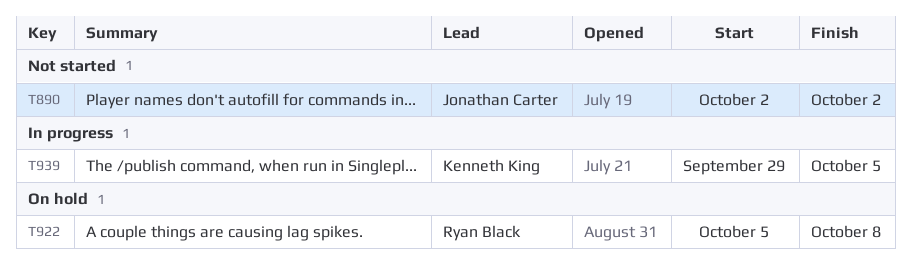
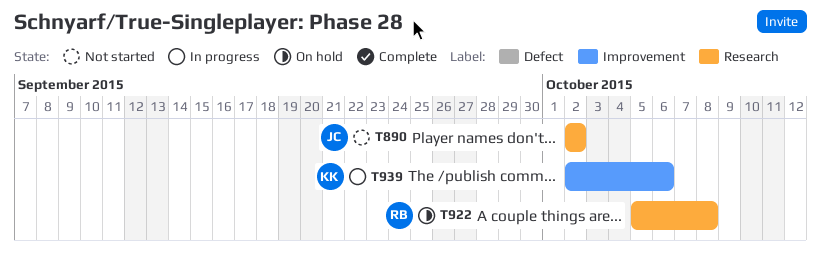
T939, start: Sep 29 -> Oct 2
T939, due: Oct 5 -> Oct 6

